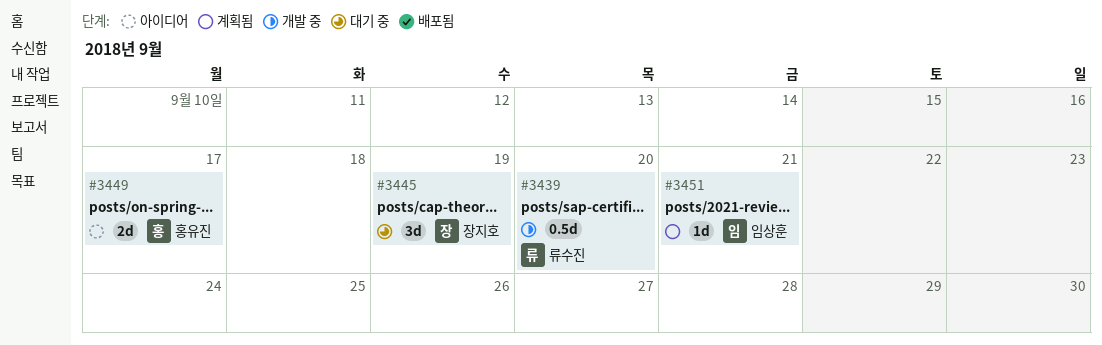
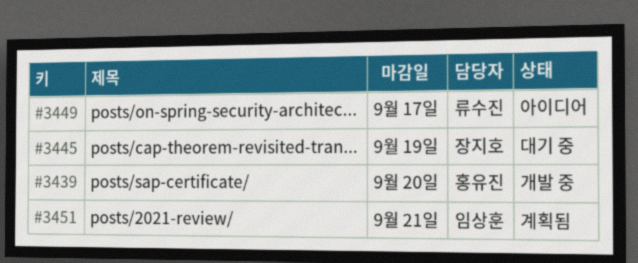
#3439, owner: 류수진 -> 홍유진
#3449, owner: 홍유진 -> 류수진

